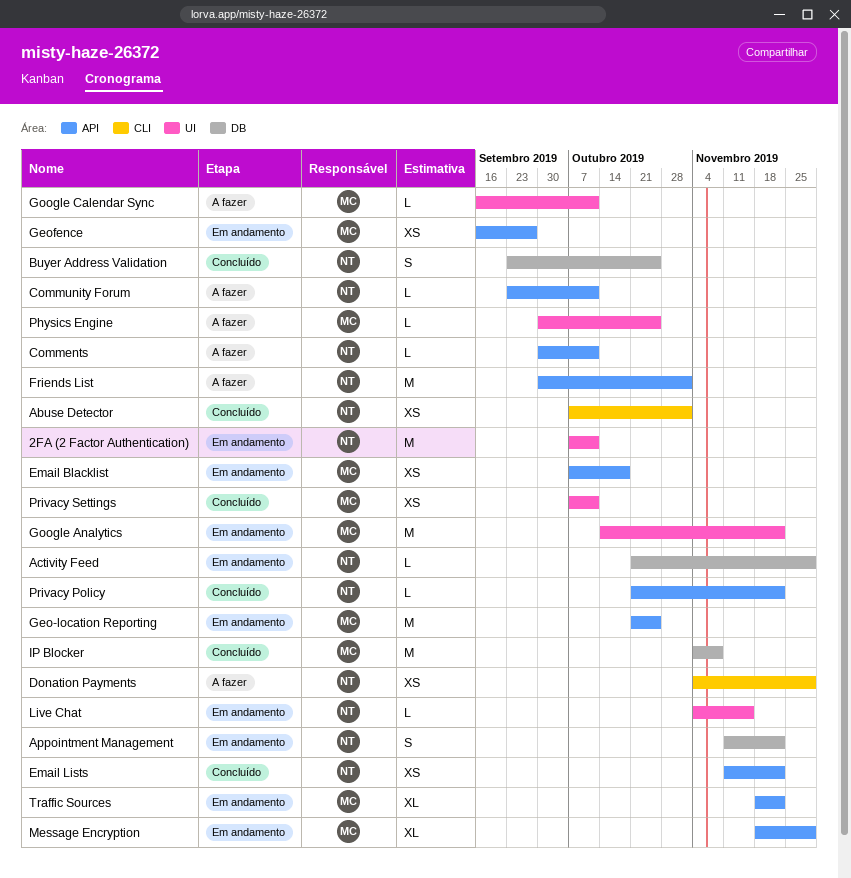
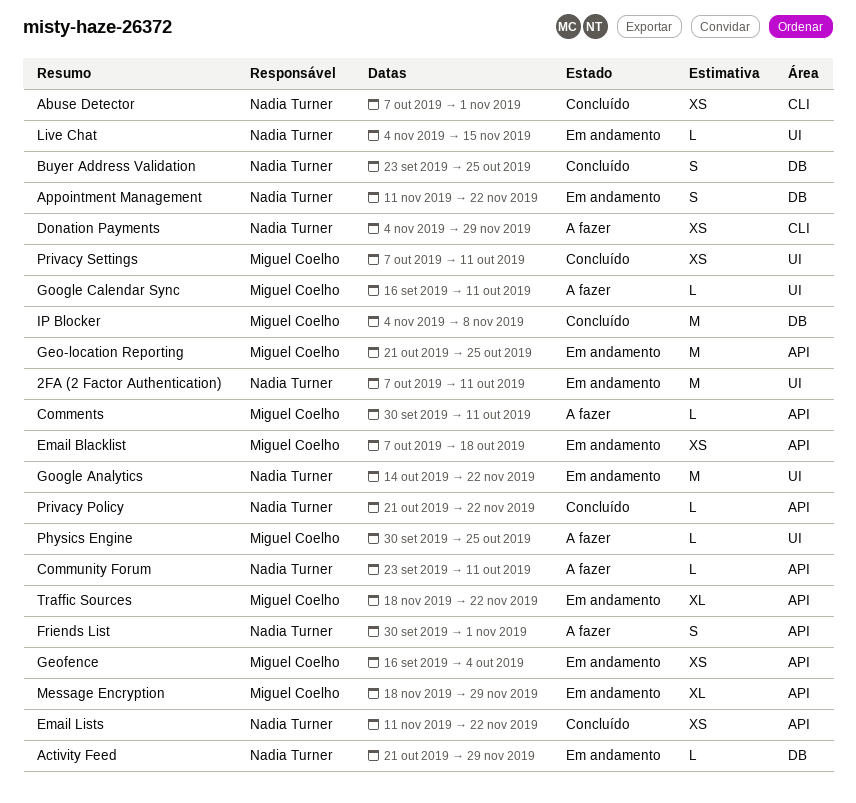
Comments, owner: Nadia Turner -> Miguel Coelho
Friends List, estimate: M -> S
Geofence, due: Sep 27 -> Oct 4
Google Analytics, owner: Miguel Coelho -> Nadia Turner

